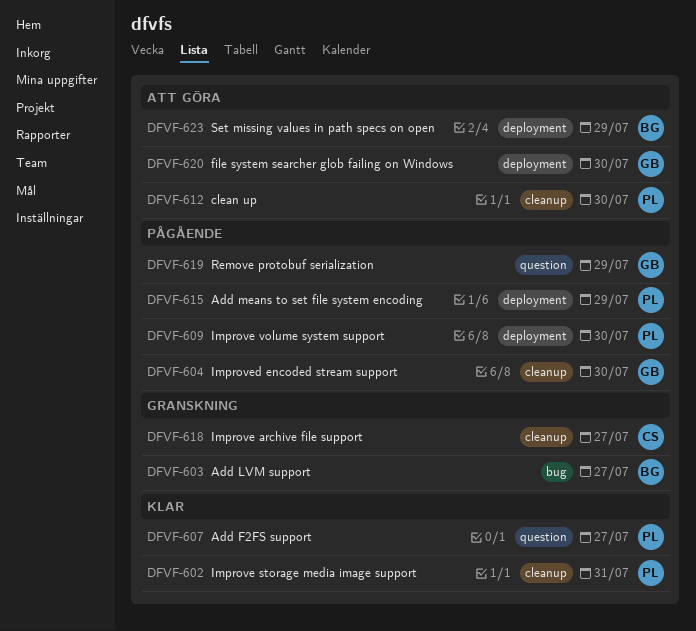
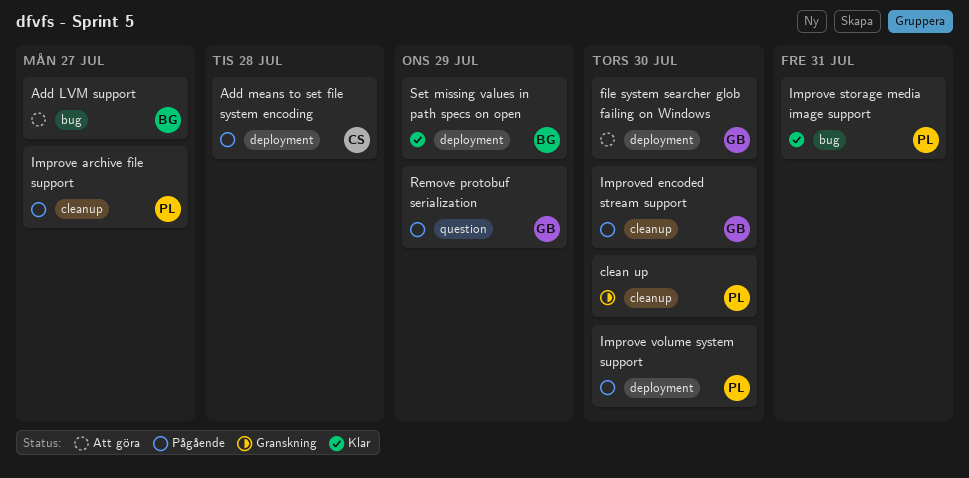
Add F2FS support: present -> none
Add LVM support, status: Granskning -> Att göra
Add means to set file system encoding, owner: PL -> CS
Add means to set file system encoding, due: Jul 29 -> Jul 28
clean up, status: Att göra -> Granskning
Improve archive file support, status: Granskning -> Pågående
Improve archive file support, owner: CS -> PL
Improve storage media image support, label: cleanup -> bug
Set missing values in path specs on open, status: Att göra -> Klar

